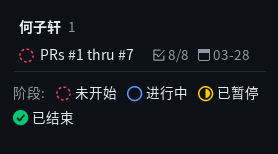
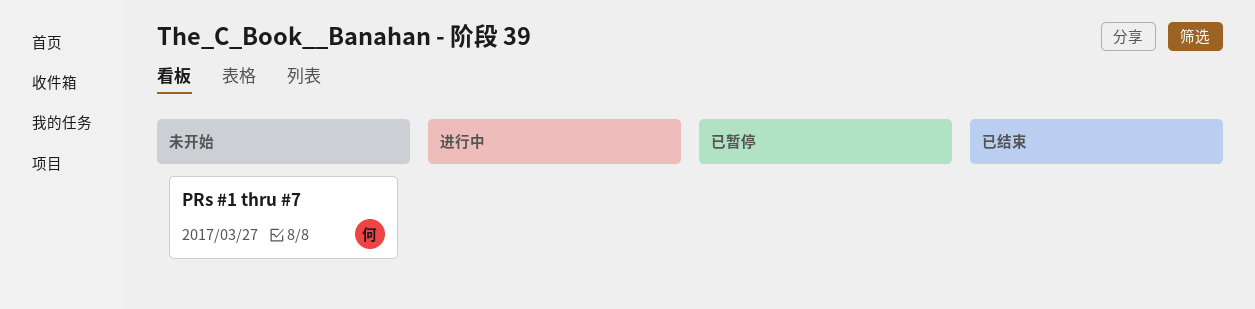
PRs #1 thru #7, due: Mar 28 -> Mar 27

